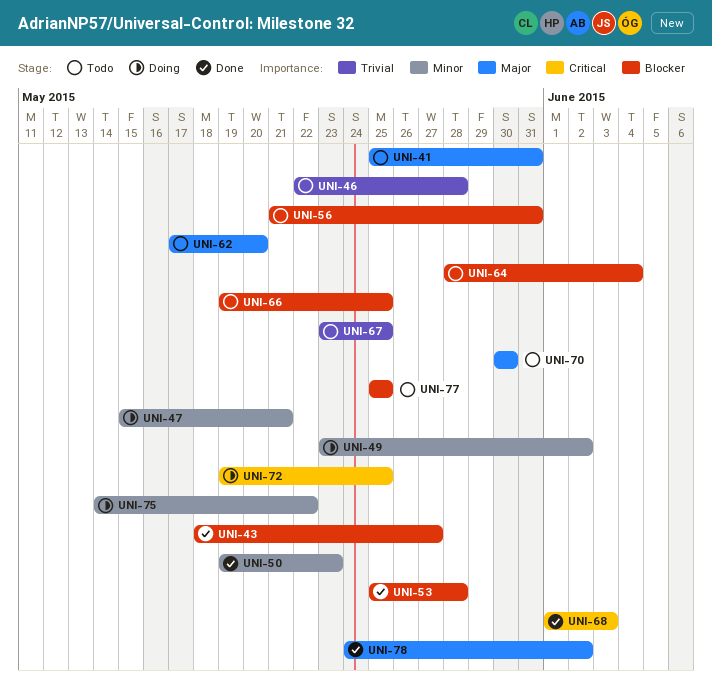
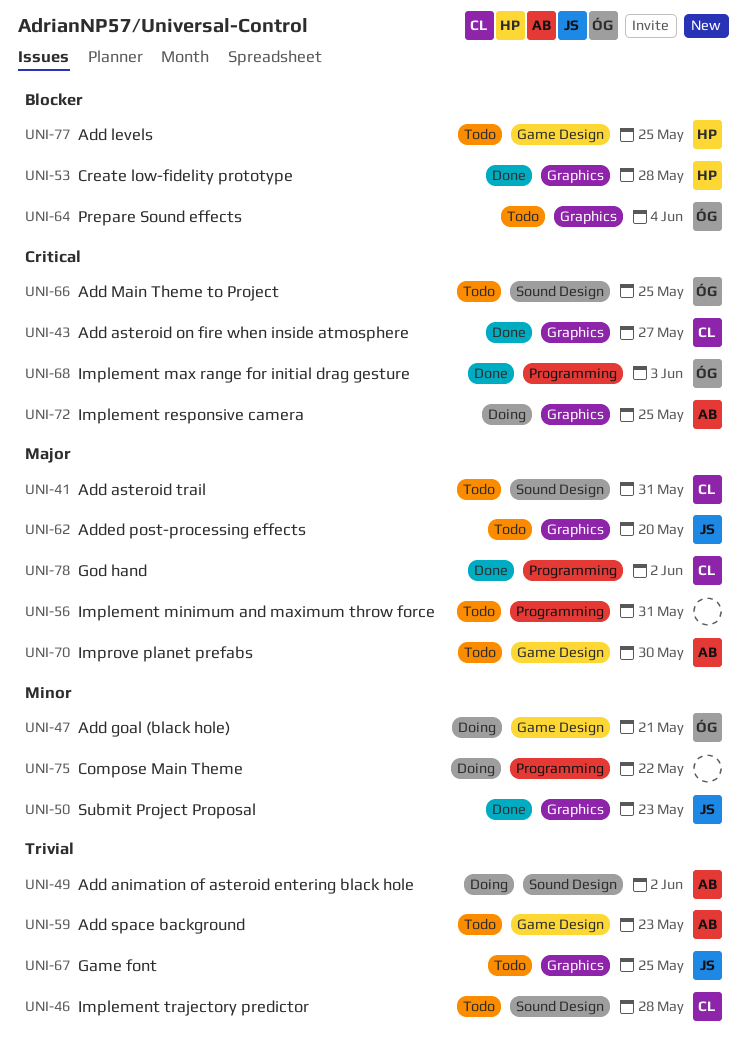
UNI-43, priority: Blocker -> Critical
UNI-49, priority: Minor -> Trivial
UNI-56, priority: Blocker -> Major
UNI-59: none -> present
UNI-66, priority: Blocker -> Critical

